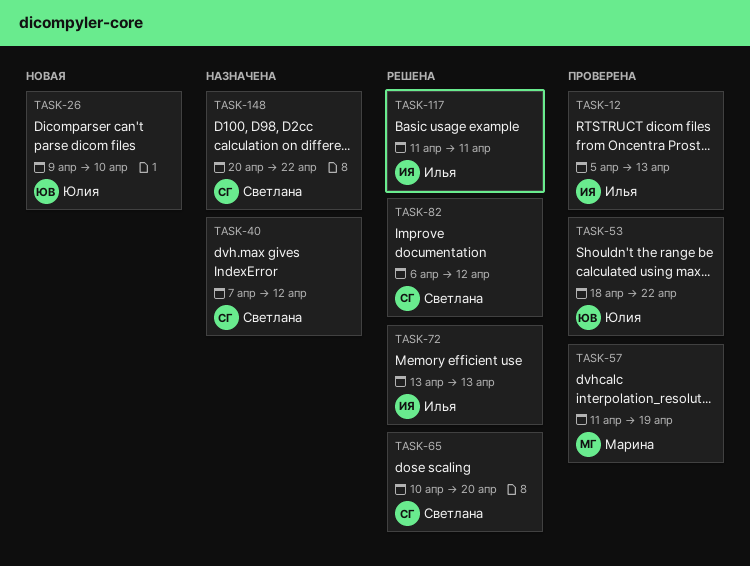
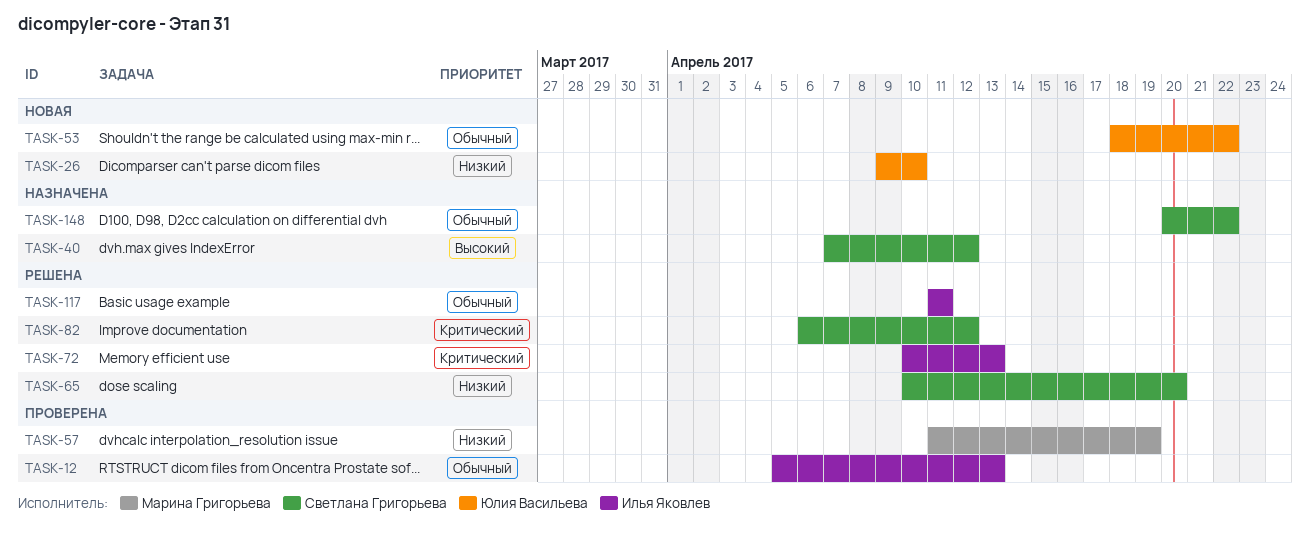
TASK-53, status: Проверена -> Новая
TASK-72, start: Apr 13 -> Apr 10

